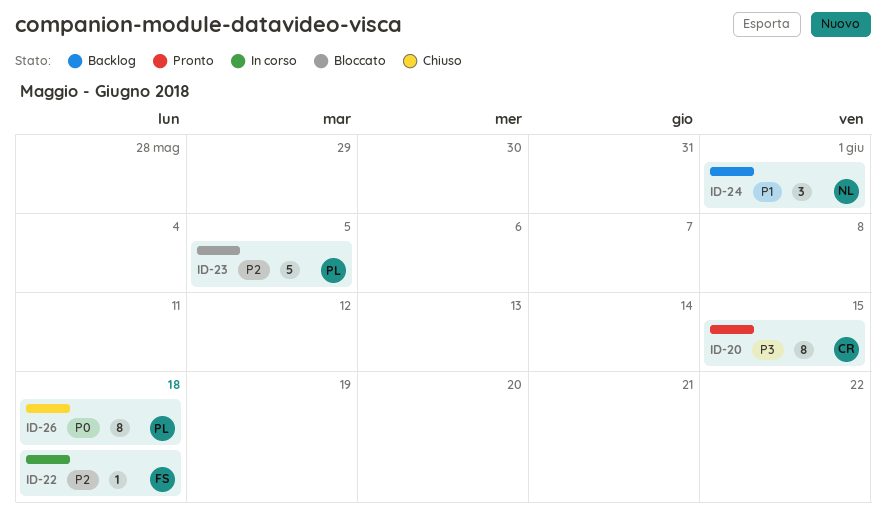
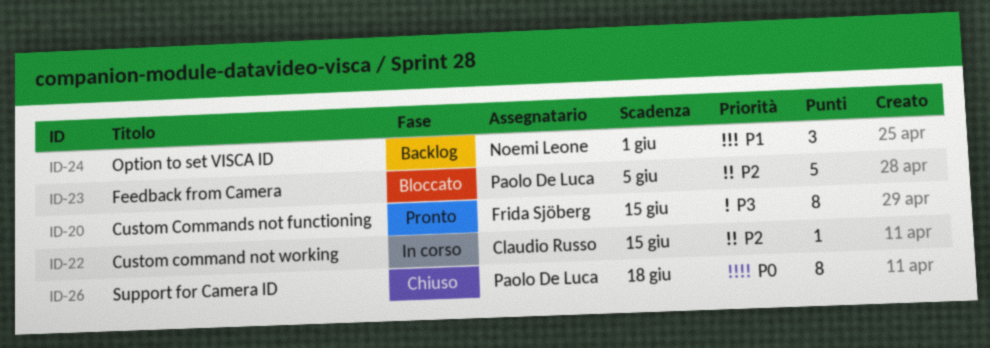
ID-20, owner: Claudio Russo -> Frida Sjöberg
ID-22, owner: Frida Sjöberg -> Claudio Russo
ID-22, due: Jun 18 -> Jun 15

